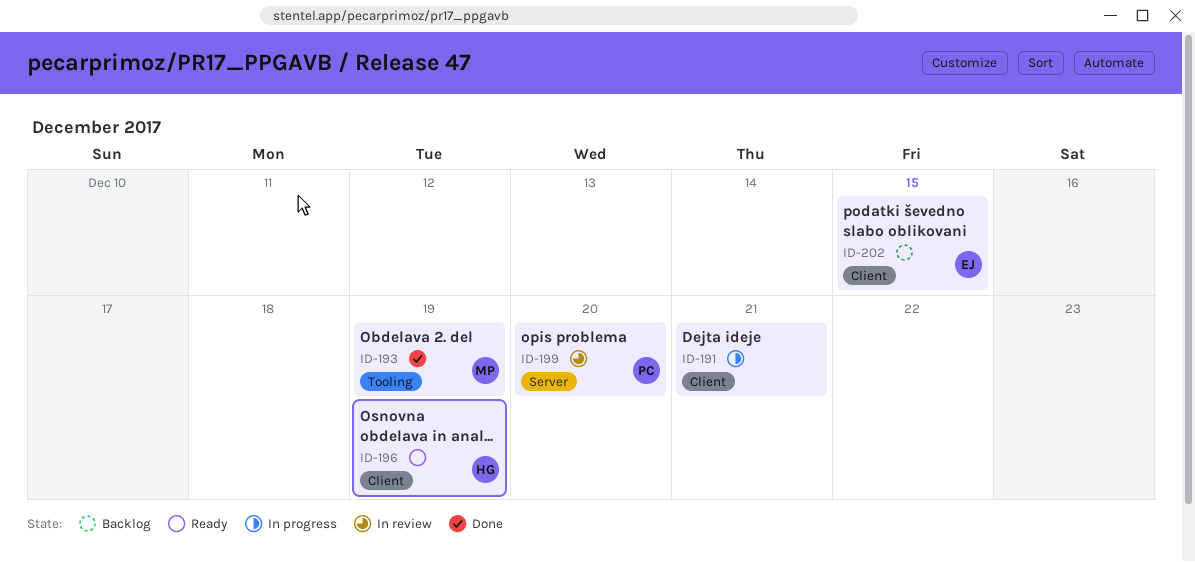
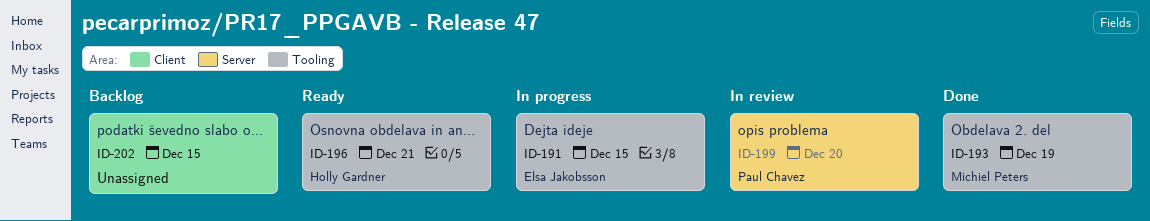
ID-191, owner: none -> Elsa Jakobsson
ID-191, label: Client -> Tooling
ID-191, due: Dec 21 -> Dec 15
ID-196, label: Client -> Tooling
ID-196, due: Dec 19 -> Dec 21
ID-202, owner: Elsa Jakobsson -> none

